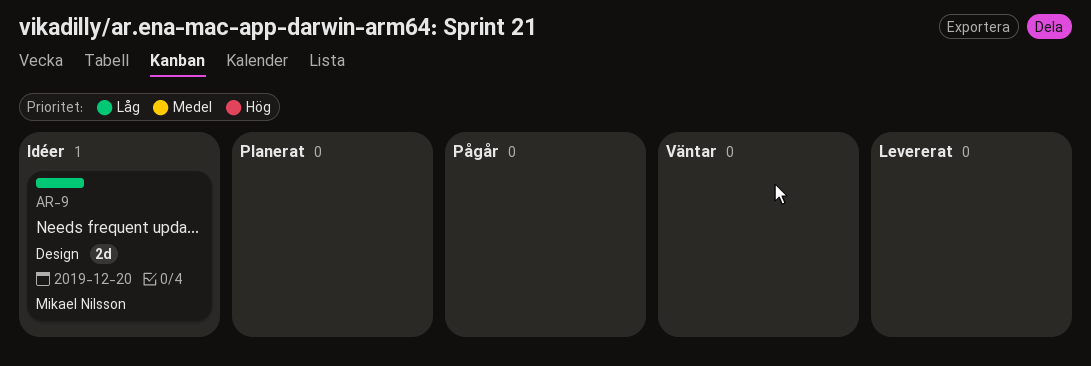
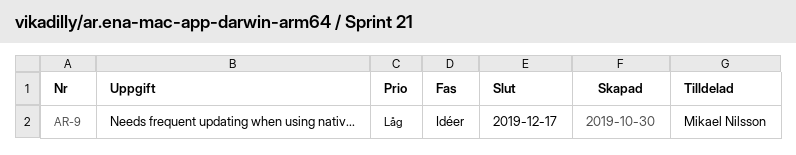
AR-9, due: Dec 20 -> Dec 17

